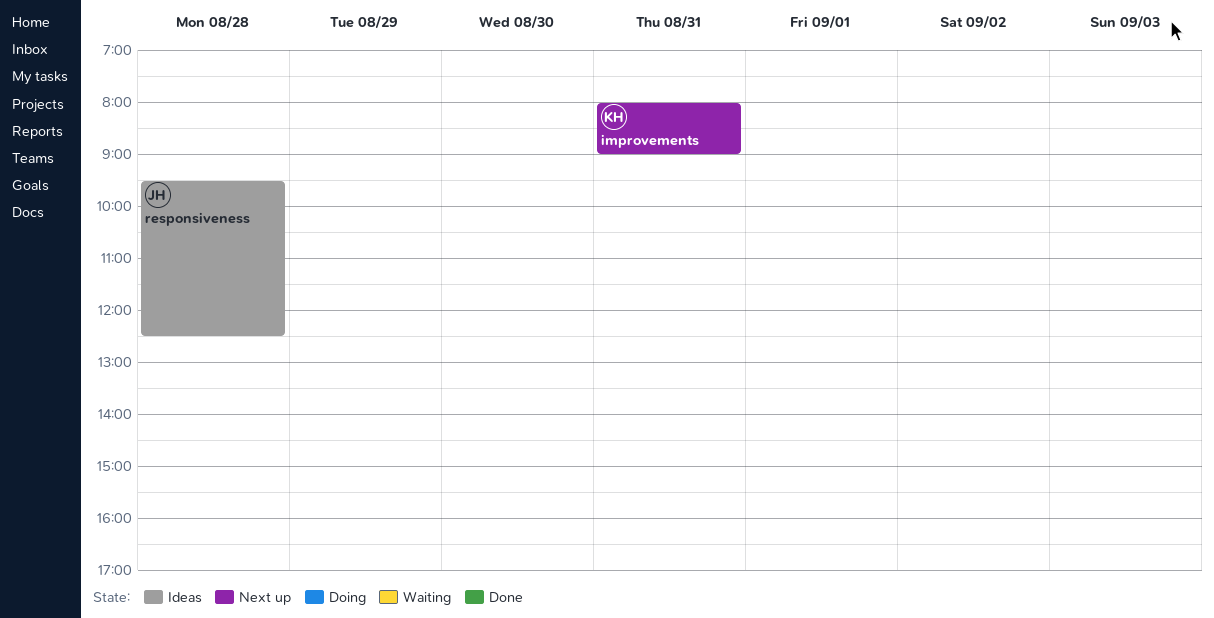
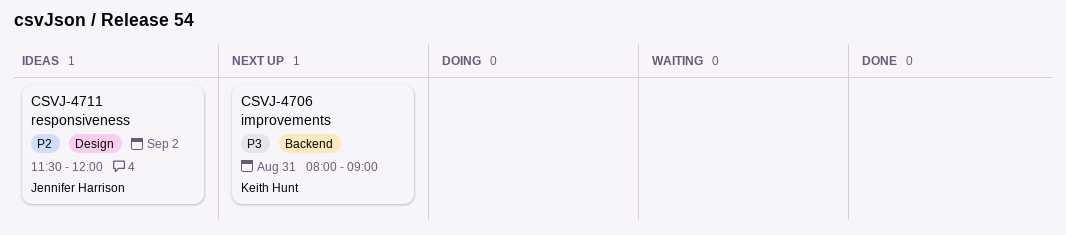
responsiveness, day: Aug 28 -> Sep 2
responsiveness, begins: 09:30 -> 11:30
responsiveness, ends: 12:30 -> 12:00

